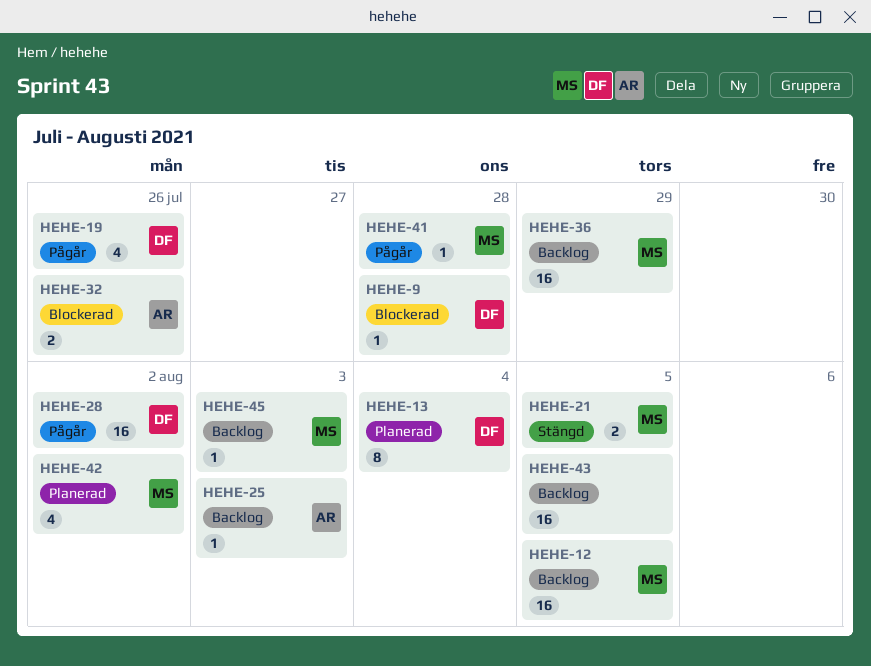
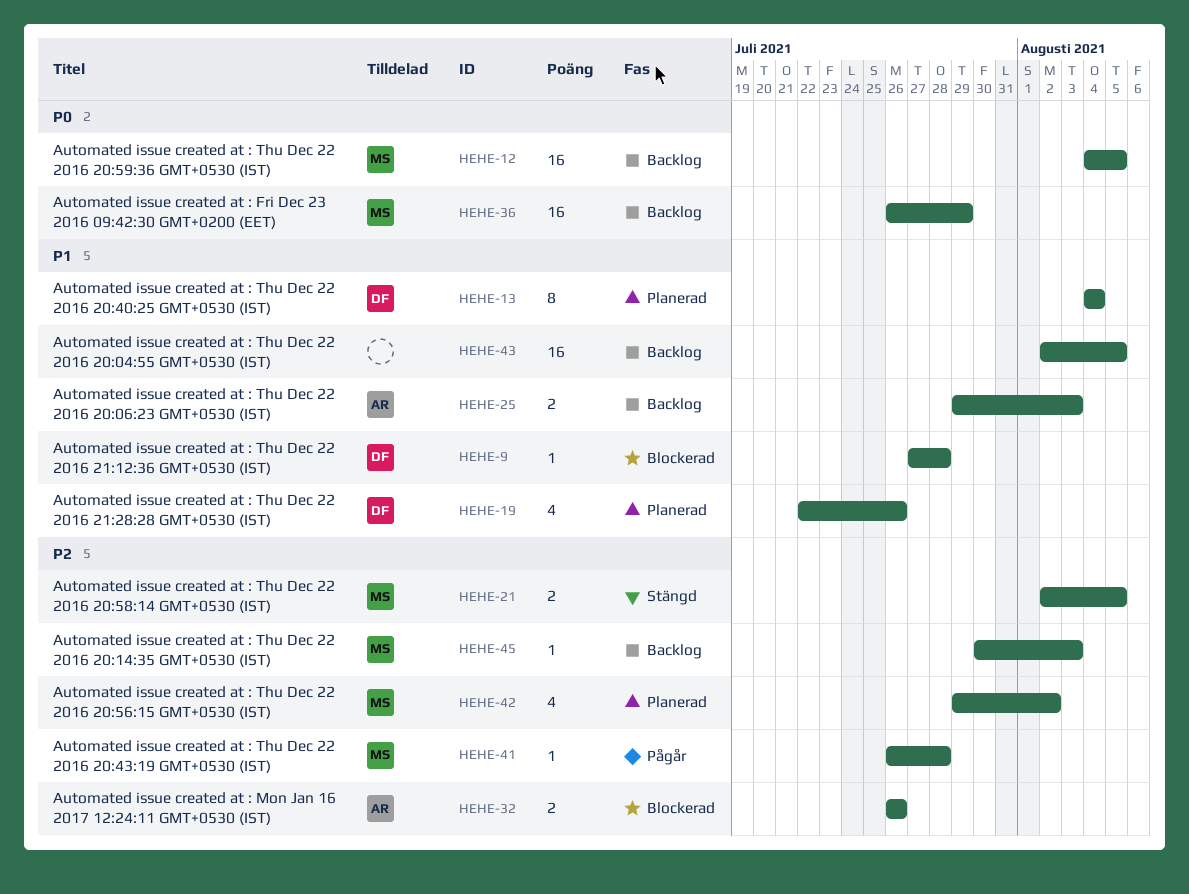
HEHE-19, status: Pågår -> Planerad
HEHE-25, estimate: 1 -> 2
HEHE-28: present -> none

